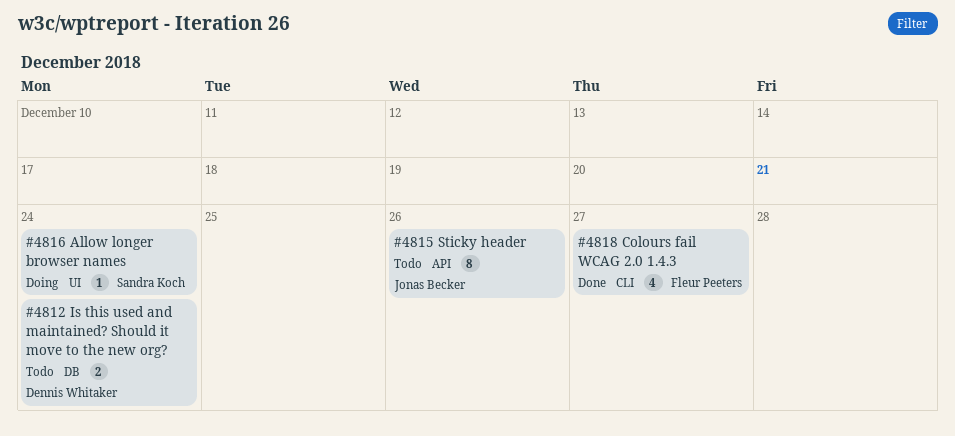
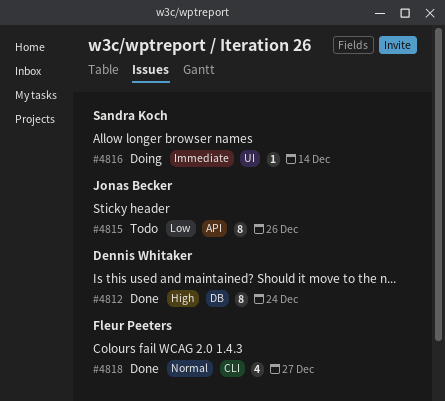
#4812, status: Todo -> Done
#4812, estimate: 2 -> 8
#4816, due: Dec 24 -> Dec 14

